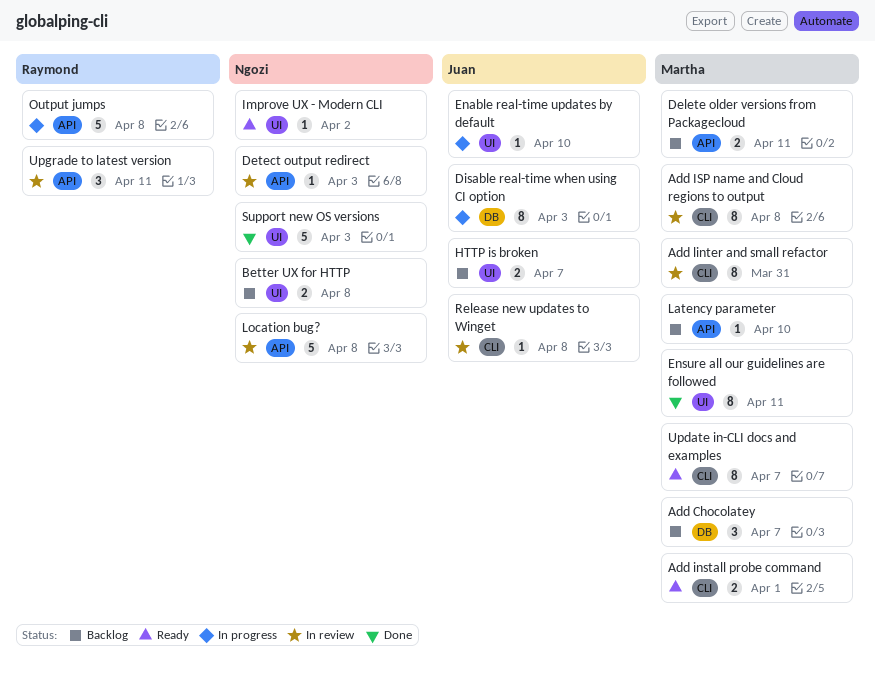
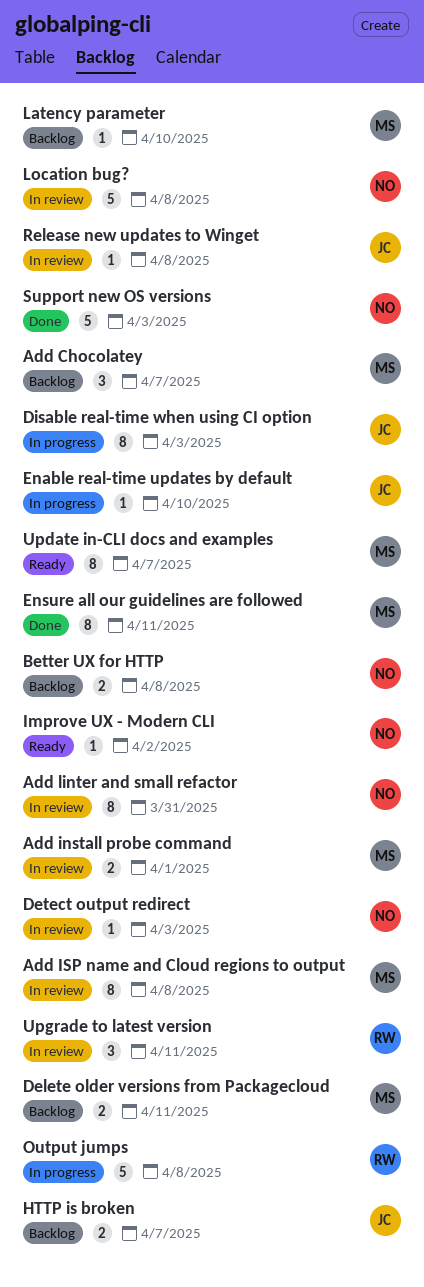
Add install probe command, status: Ready -> In review
Add linter and small refactor, owner: Martha -> Ngozi

